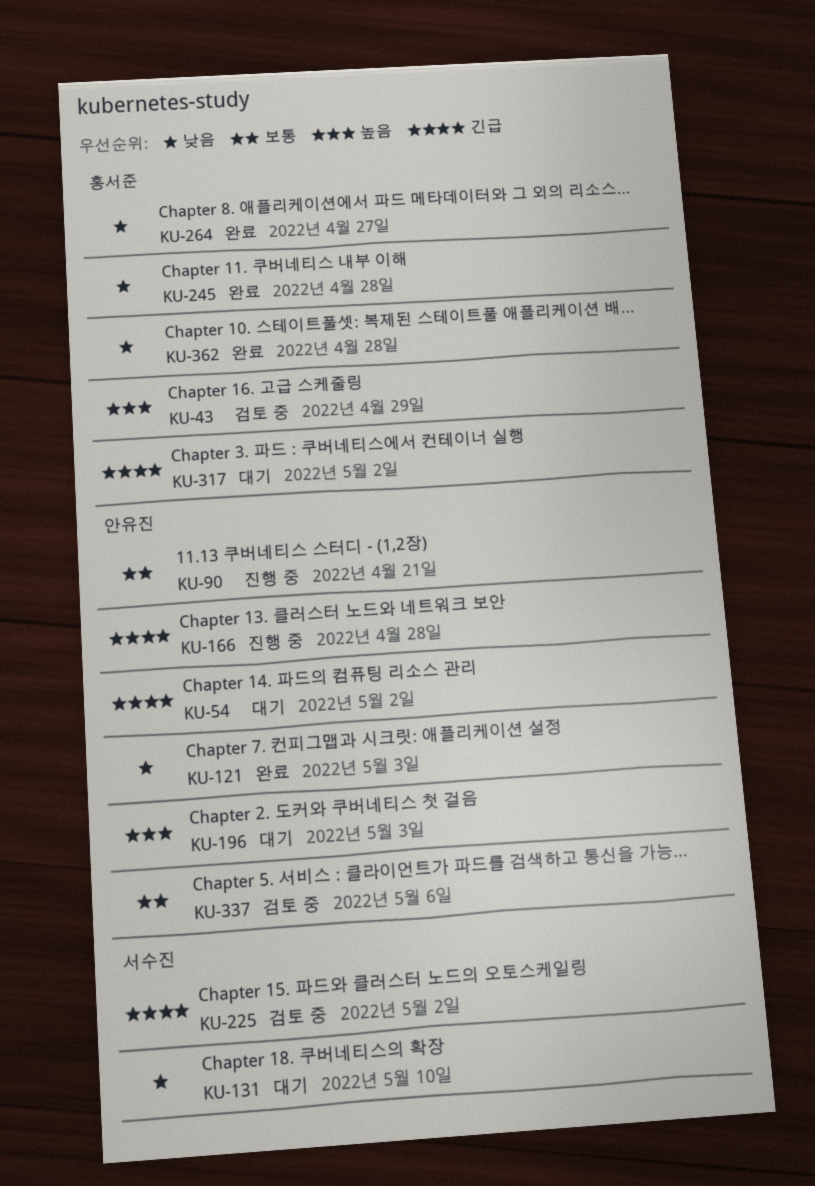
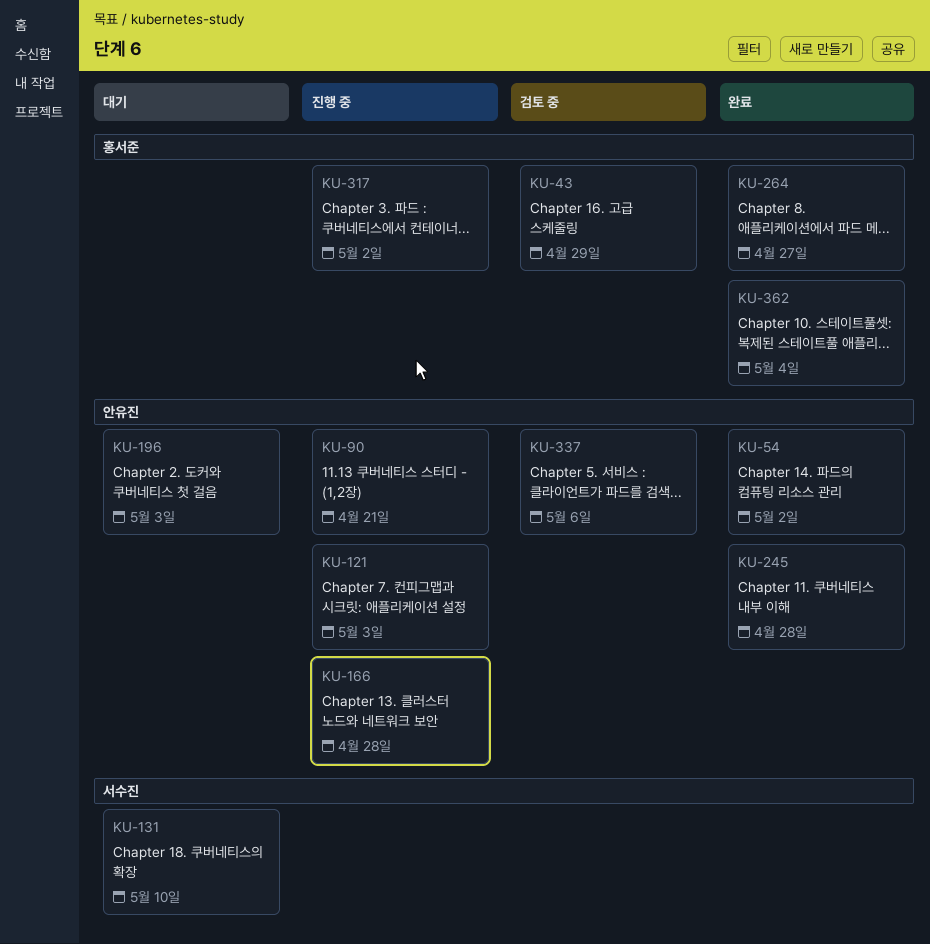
KU-54, status: 대기 -> 완료
KU-121, status: 완료 -> 진행 중
KU-225: present -> none
KU-245, owner: 홍서준 -> 안유진
KU-317, status: 대기 -> 진행 중
KU-362, due: Apr 28 -> May 4

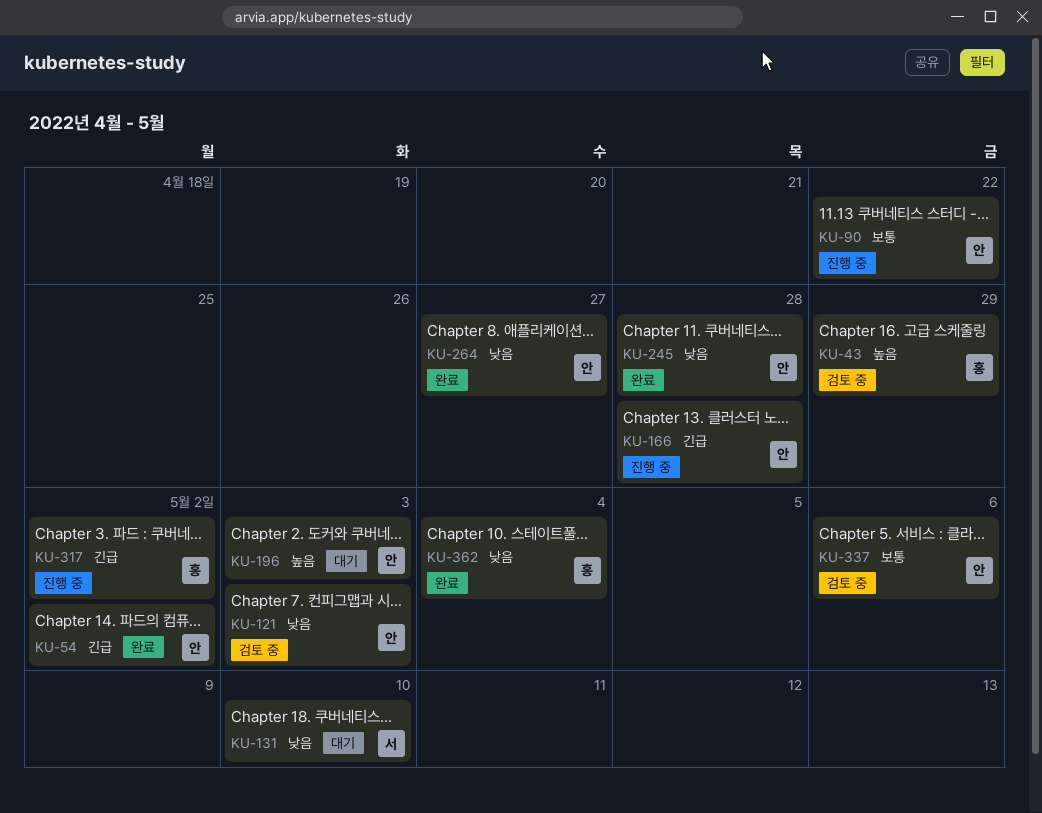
KU-90, due: Apr 21 -> Apr 22
KU-121, status: 진행 중 -> 검토 중
KU-264, owner: 홍서준 -> 안유진

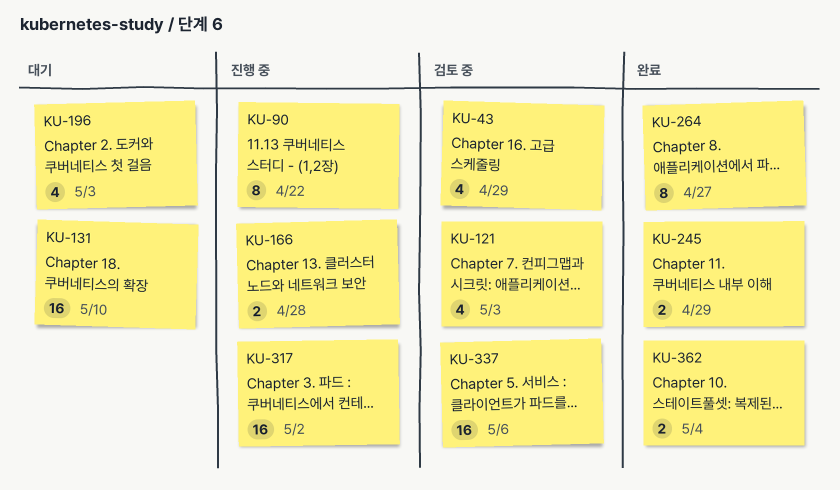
KU-54: present -> none
KU-245, due: Apr 28 -> Apr 29

